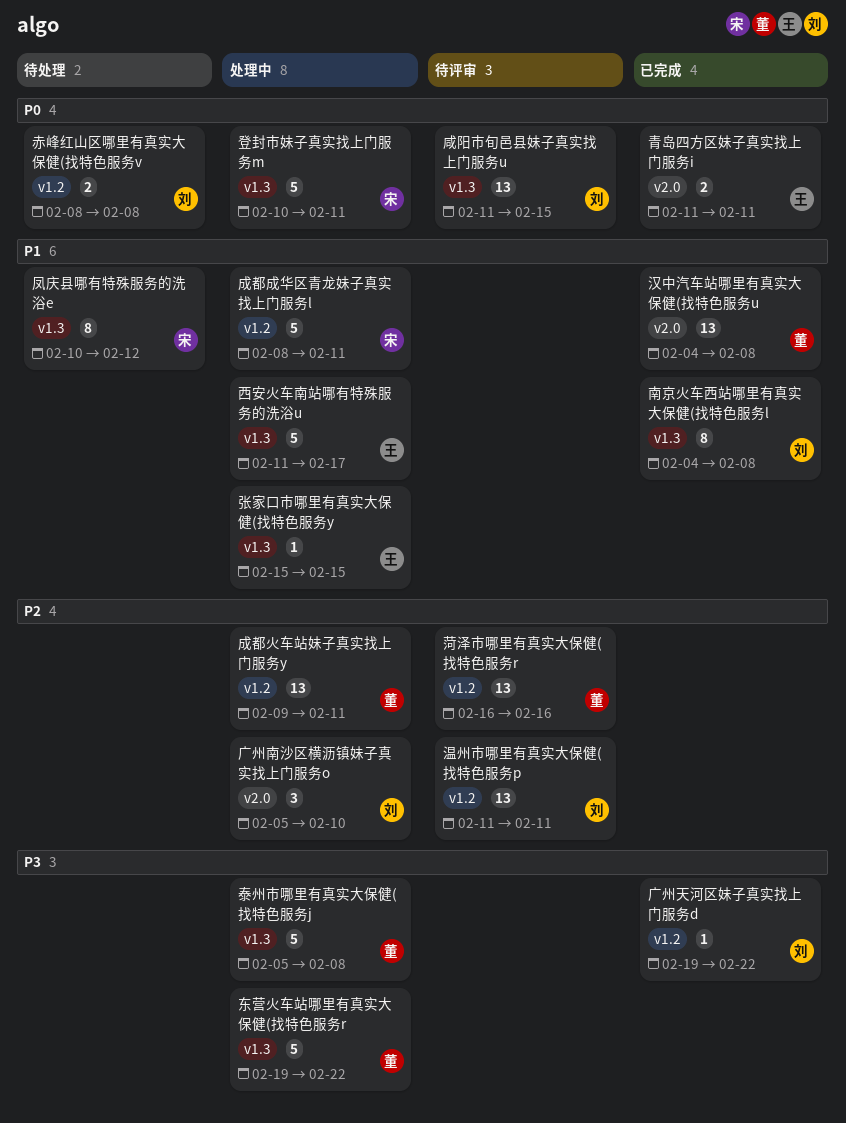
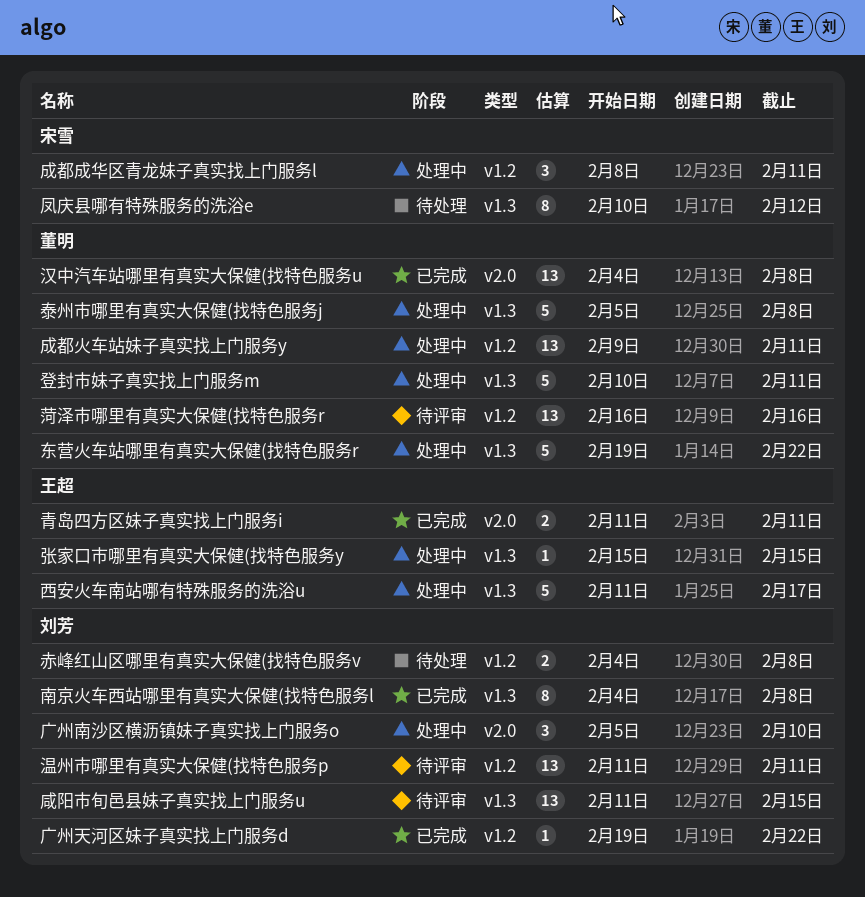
成都成华区青龙妹子真实找上门服务l, estimate: 5 -> 3
登封市妹子真实找上门服务m, owner: 宋雪 -> 董明
赤峰红山区哪里有真实大保健(找特色服务v, start: Feb 8 -> Feb 4

